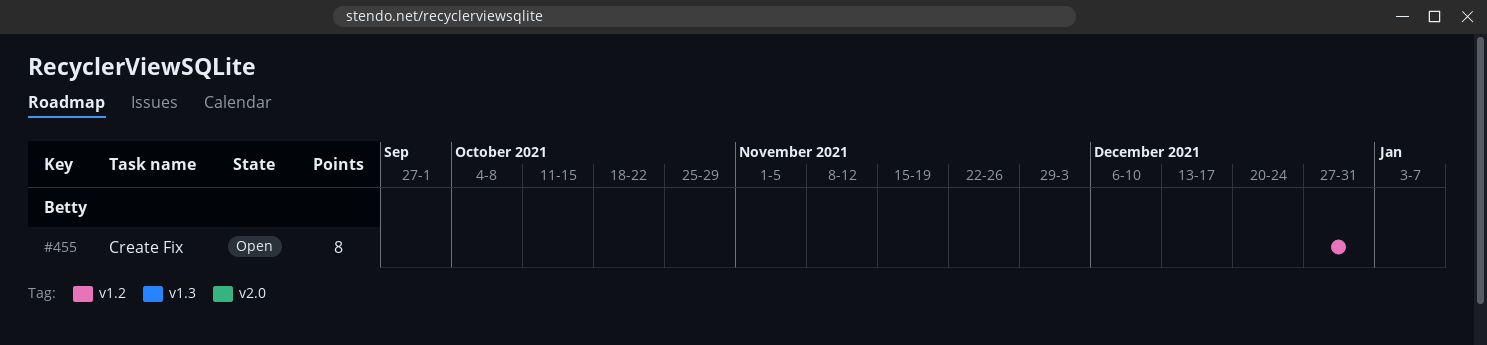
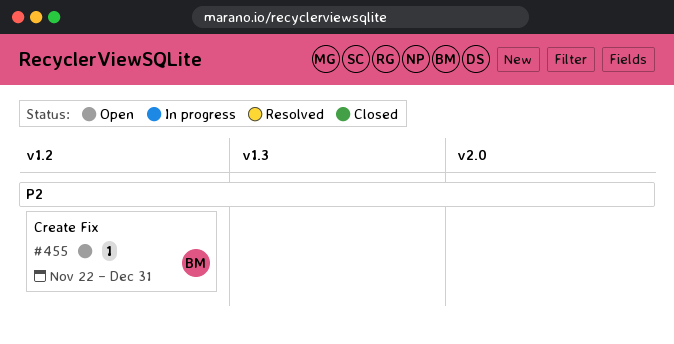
#455, estimate: 8 -> 1
#455, start: Dec 27 -> Nov 22

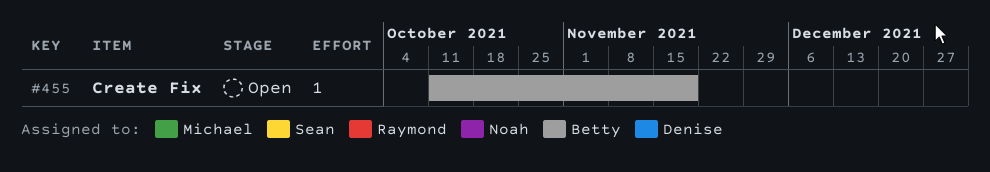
#455, start: Nov 22 -> Oct 11
#455, due: Dec 31 -> Nov 19

